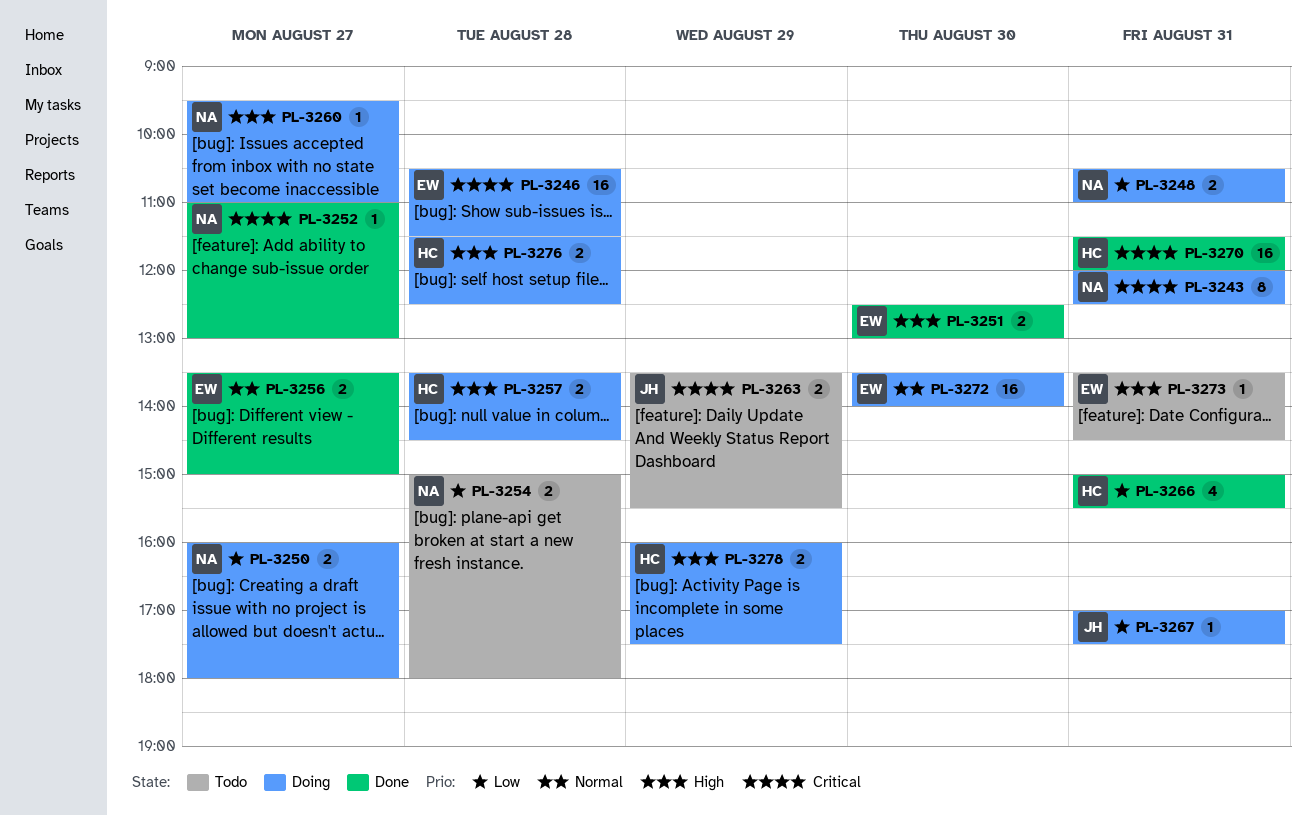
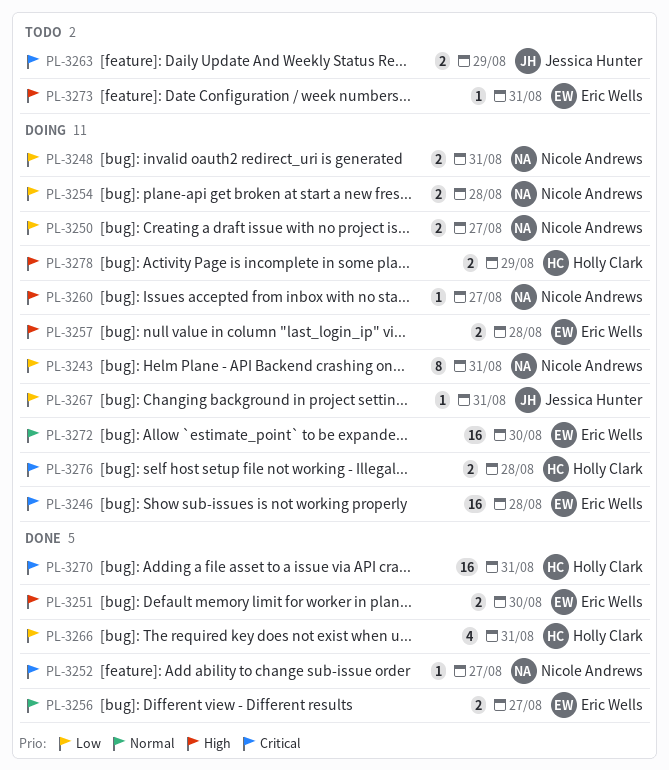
PL-3243, priority: Critical -> Low
PL-3254, status: Todo -> Doing
PL-3257, owner: Holly Clark -> Eric Wells
PL-3276, priority: High -> Critical

